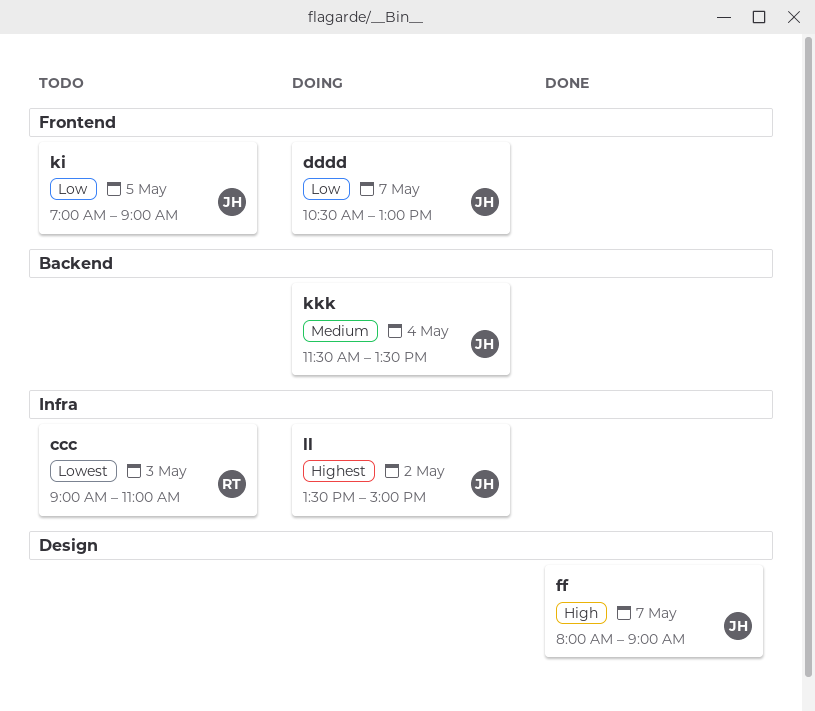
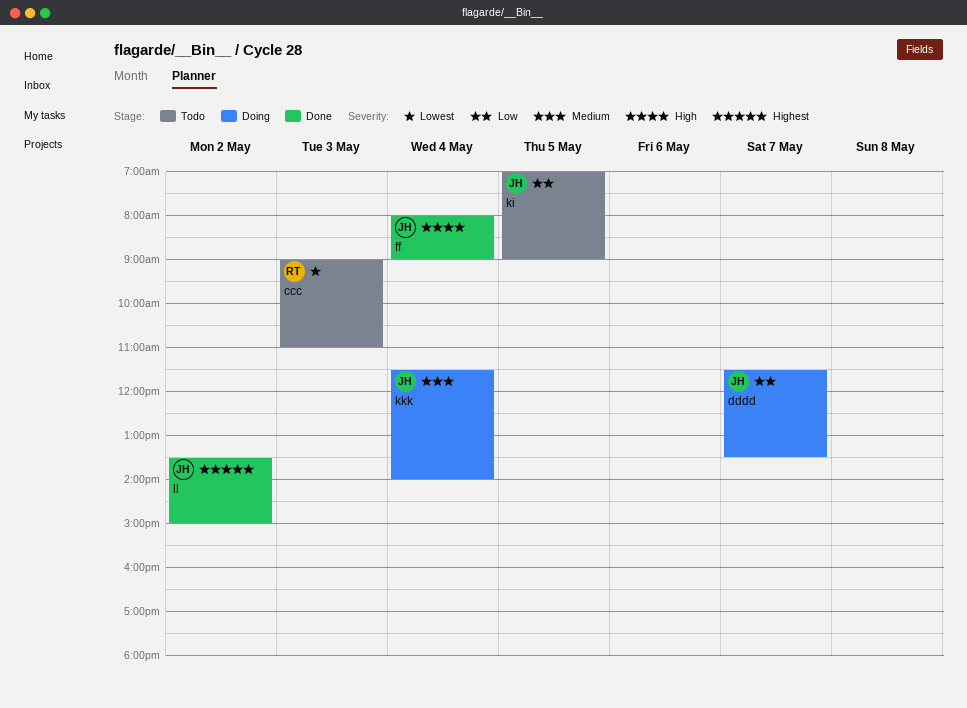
dddd, begins: 10:30 -> 11:30
dddd, ends: 13:00 -> 13:30
ff, day: May 7 -> May 4
kkk, ends: 13:30 -> 14:00
ll, status: Doing -> Done

